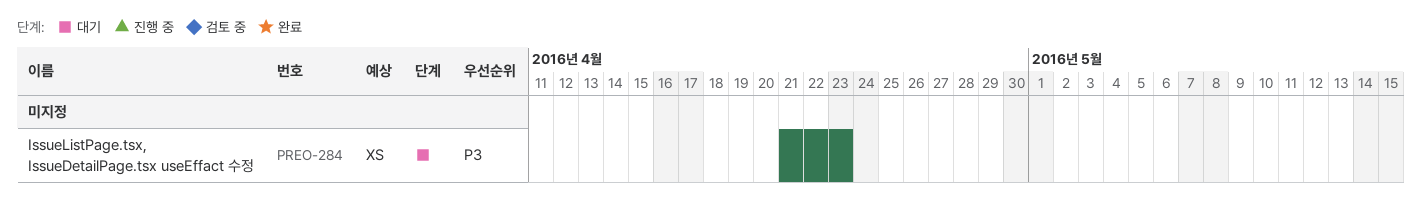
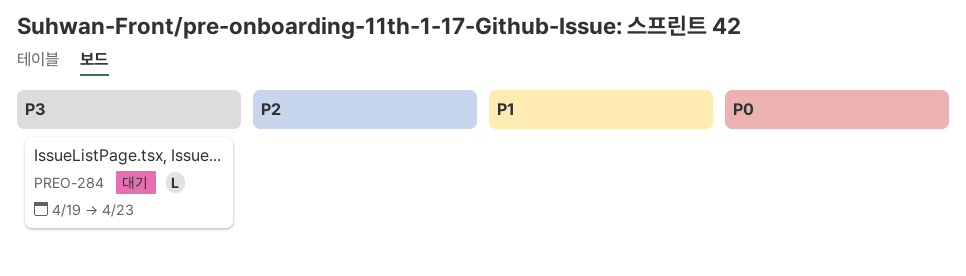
PREO-284, estimate: XS -> L
PREO-284, start: Apr 21 -> Apr 19

